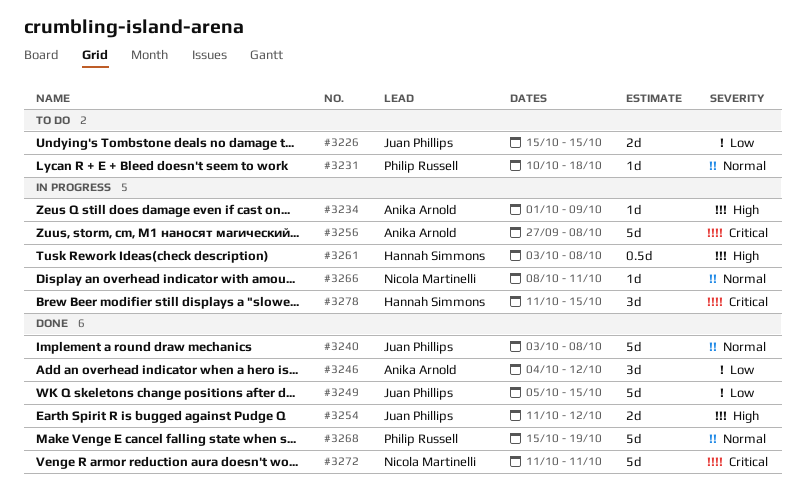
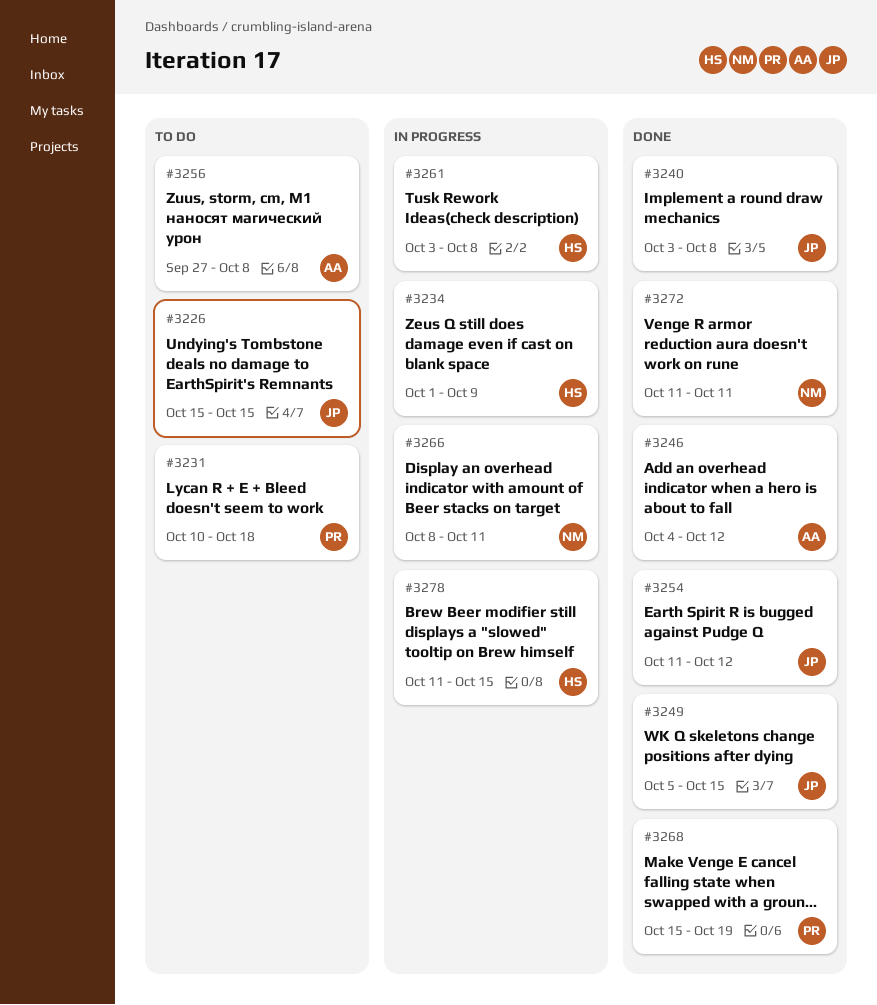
#3234, owner: Anika Arnold -> Hannah Simmons
#3256, status: In progress -> To do

